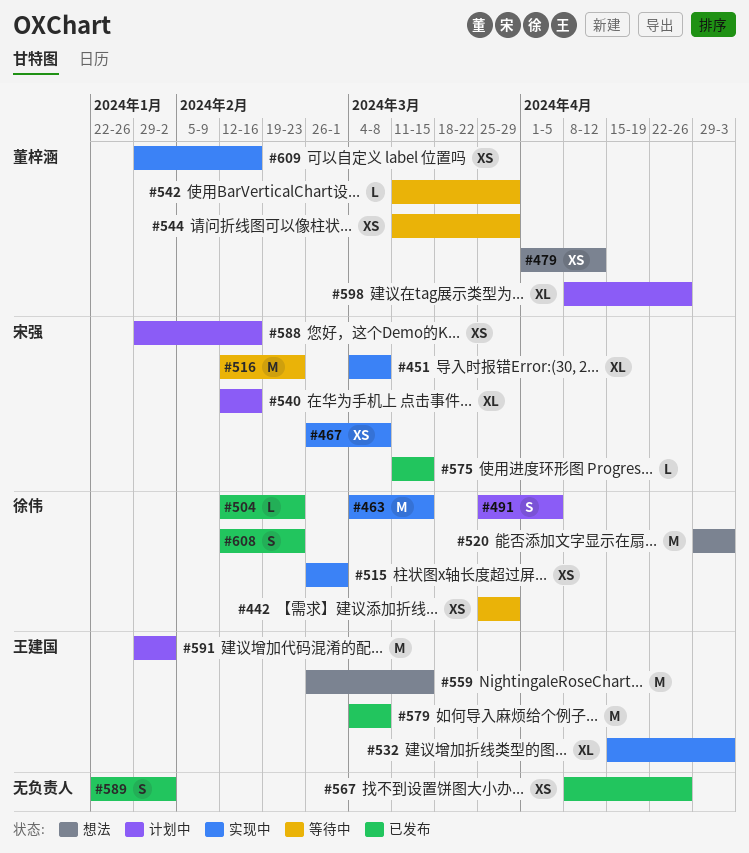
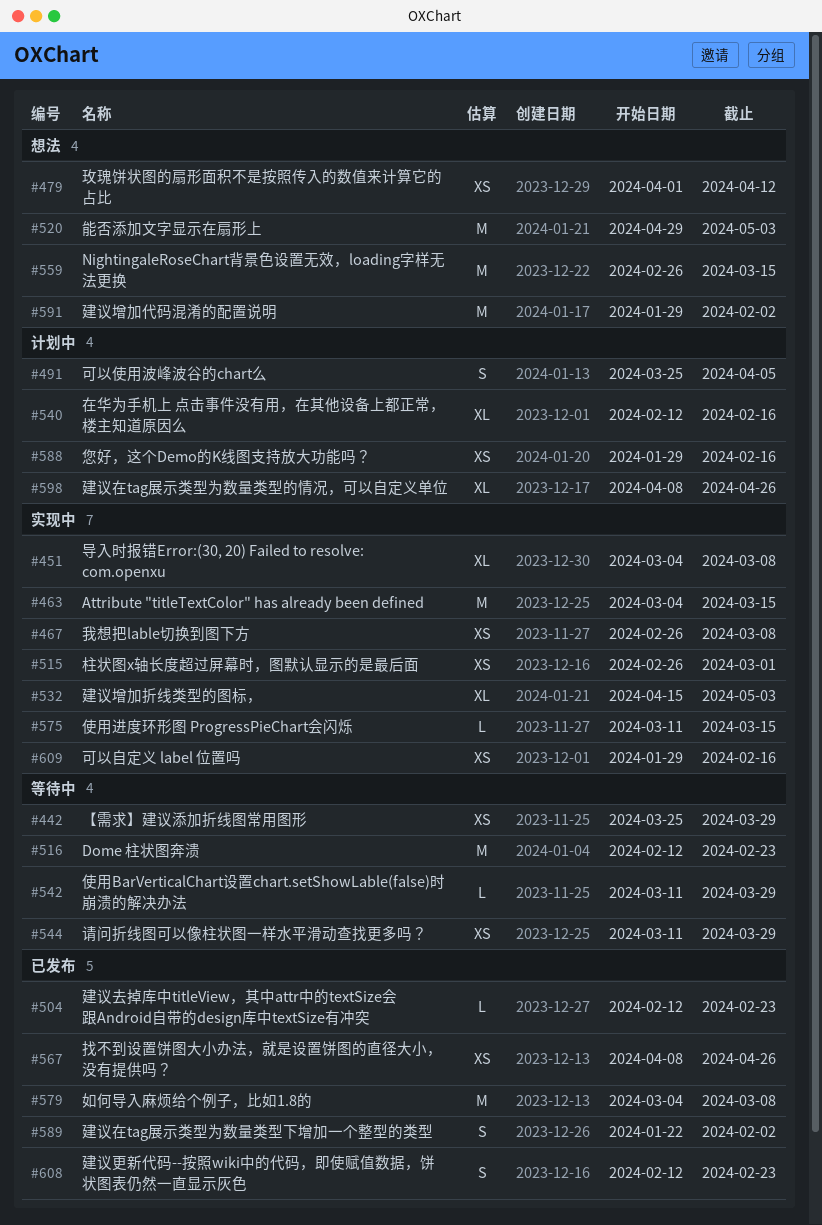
#575, status: 已发布 -> 实现中
#591, status: 计划中 -> 想法

